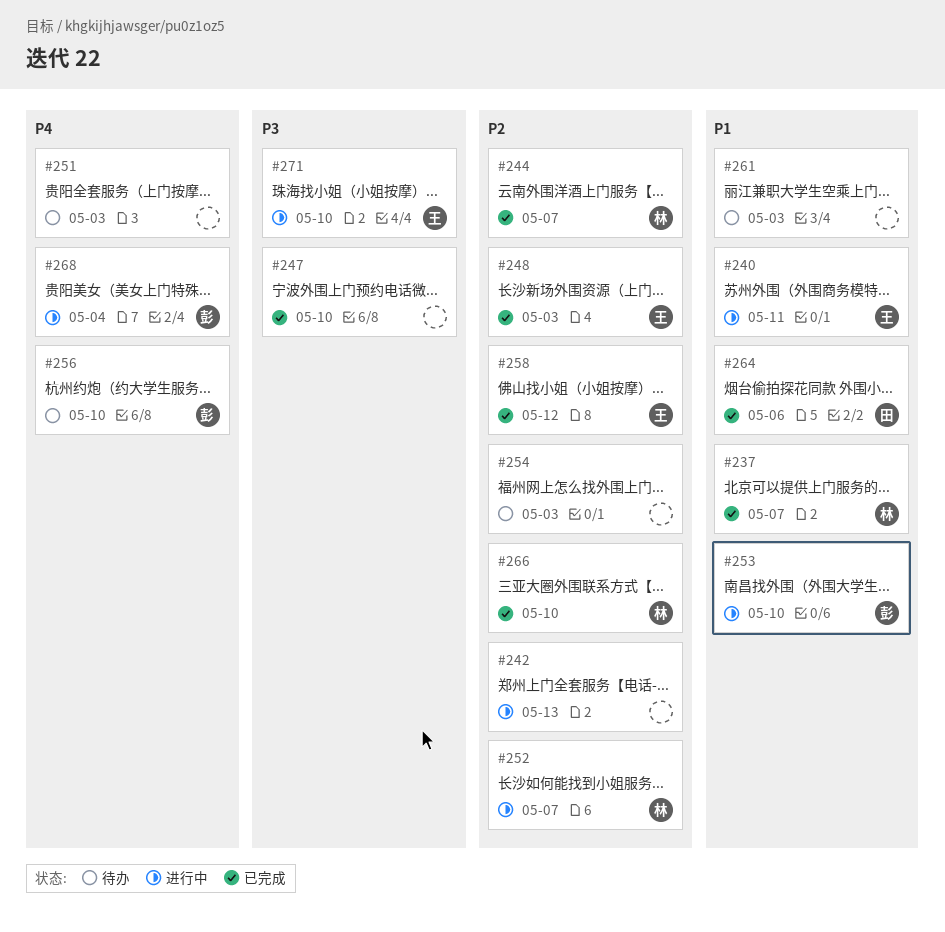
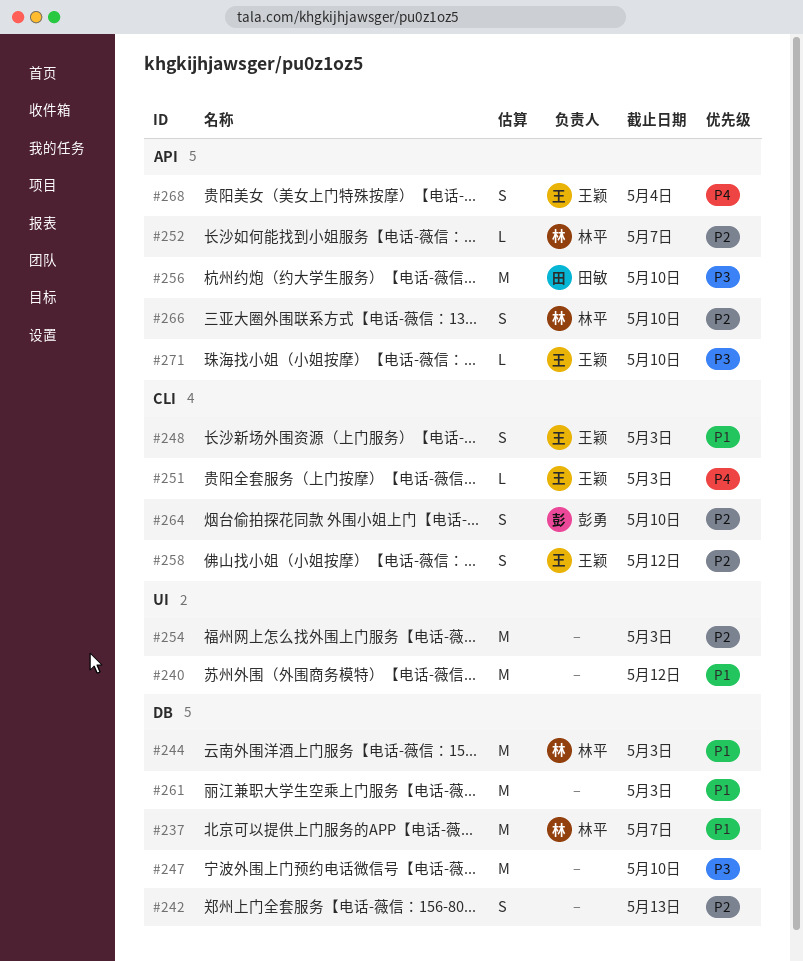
#240, owner: 王颖 -> none
#240, due: May 11 -> May 12
#244, priority: P2 -> P1
#244, due: May 7 -> May 3
#248, priority: P2 -> P1
#251, owner: none -> 王颖
#253: present -> none
#256, owner: 彭勇 -> 田敏
#256, priority: P4 -> P3
#264, owner: 田敏 -> 彭勇
#264, priority: P1 -> P2
#264, due: May 6 -> May 10
#268, owner: 彭勇 -> 王颖

